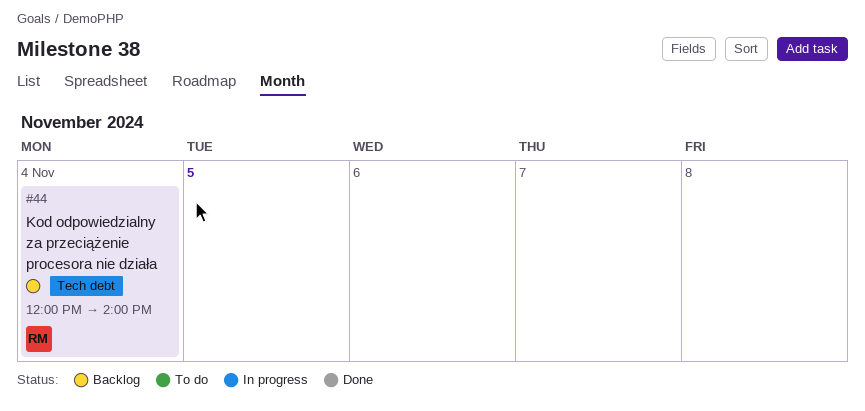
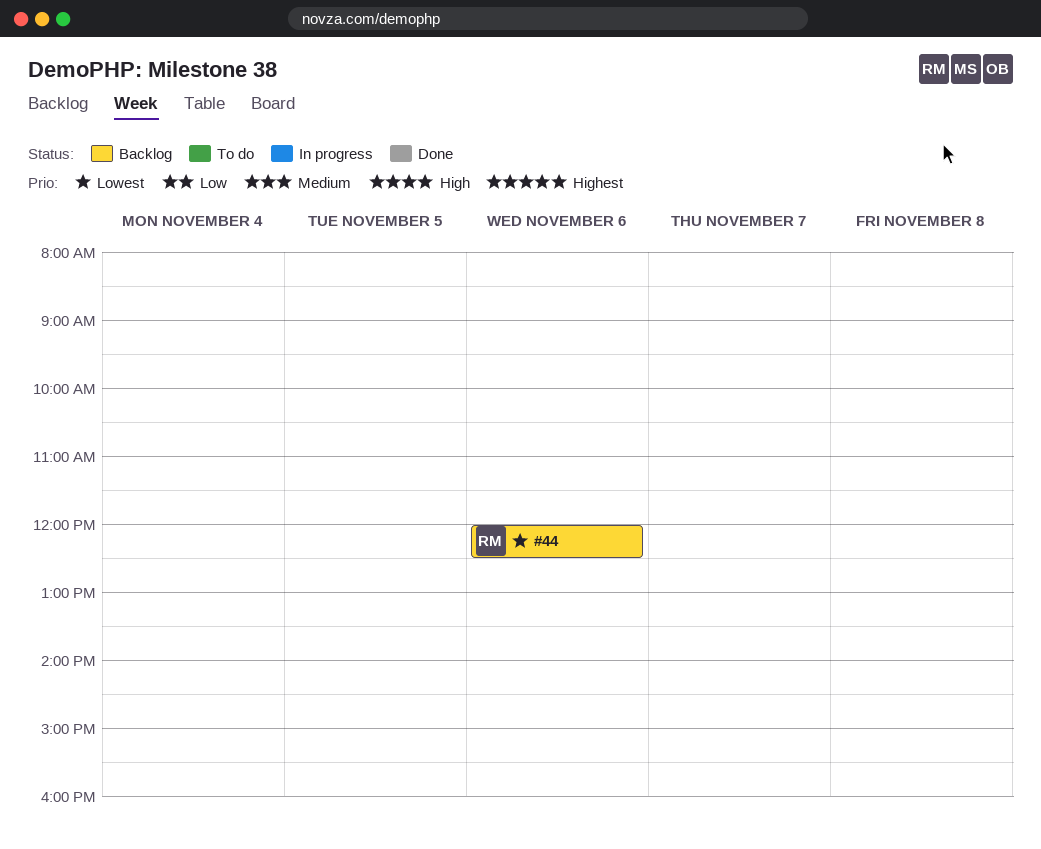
#44, day: Nov 4 -> Nov 6
#44, ends: 14:00 -> 12:30

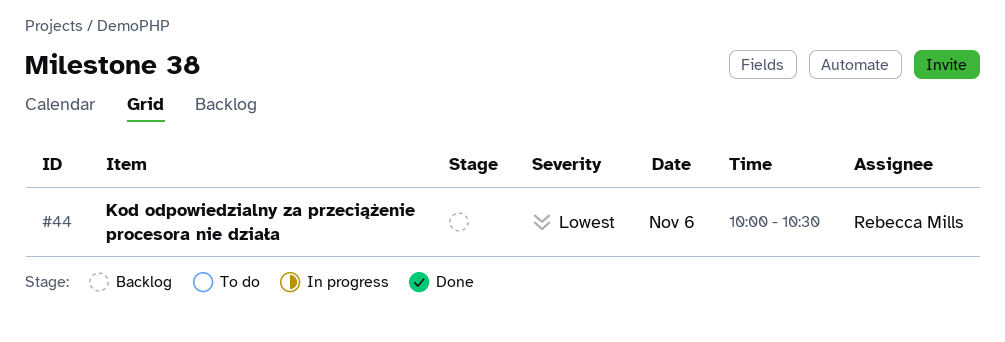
#44, begins: 12:00 -> 10:00
#44, ends: 12:30 -> 10:30

